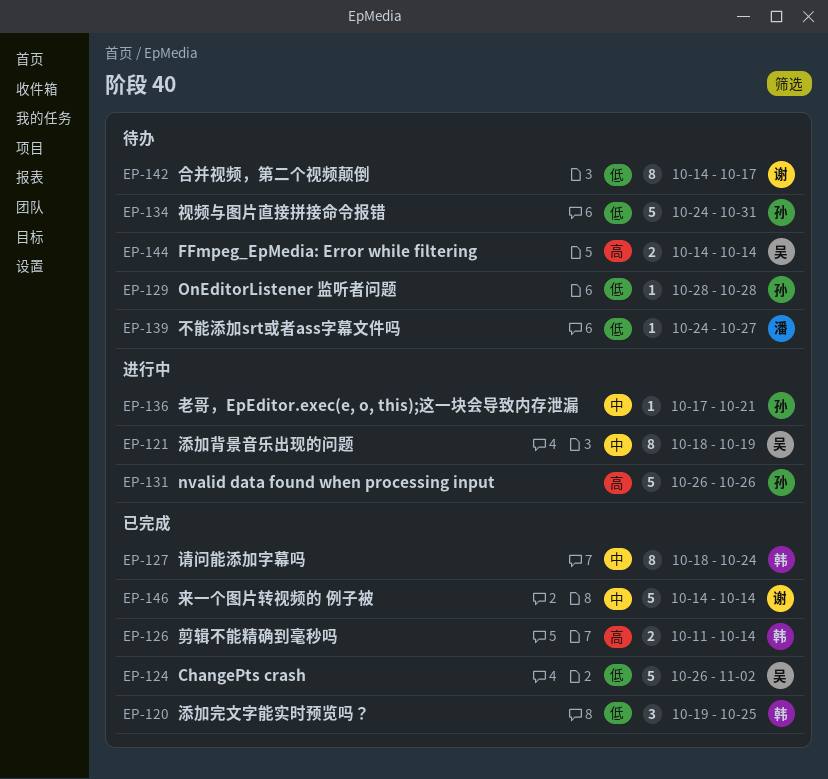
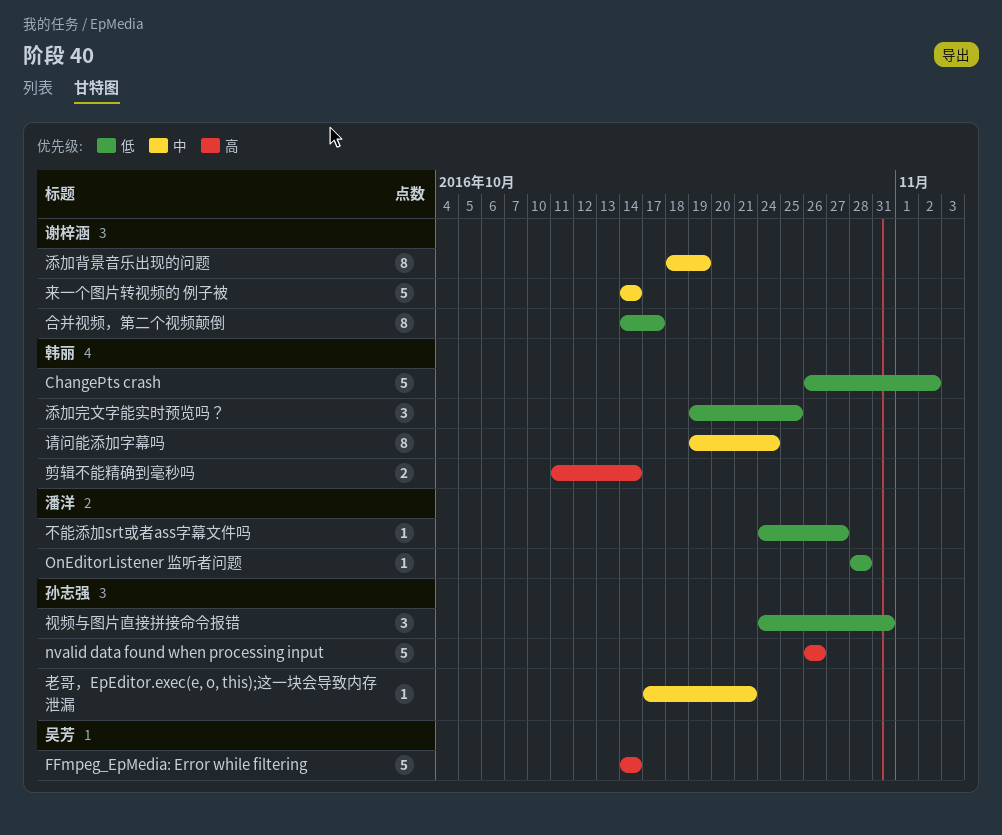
ChangePts crash, owner: 吴芳 -> 韩丽
FFmpeg_EpMedia: Error while filtering, estimate: 2 -> 5
OnEditorListener 监听者问题, owner: 孙志强 -> 潘洋
添加背景音乐出现的问题, owner: 吴芳 -> 谢梓涵
视频与图片直接拼接命令报错, estimate: 5 -> 3
请问能添加字幕吗, start: Oct 18 -> Oct 19

